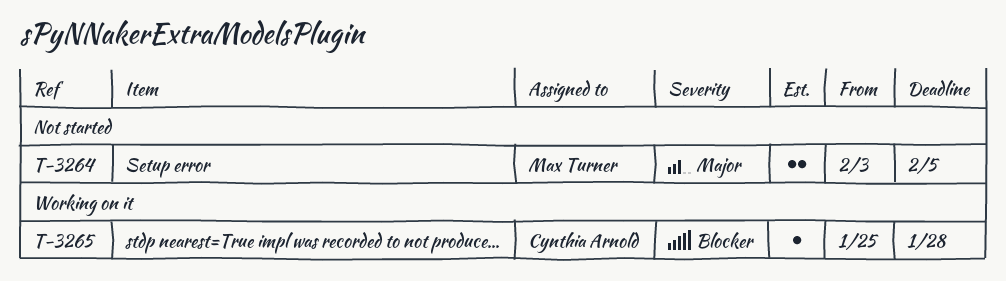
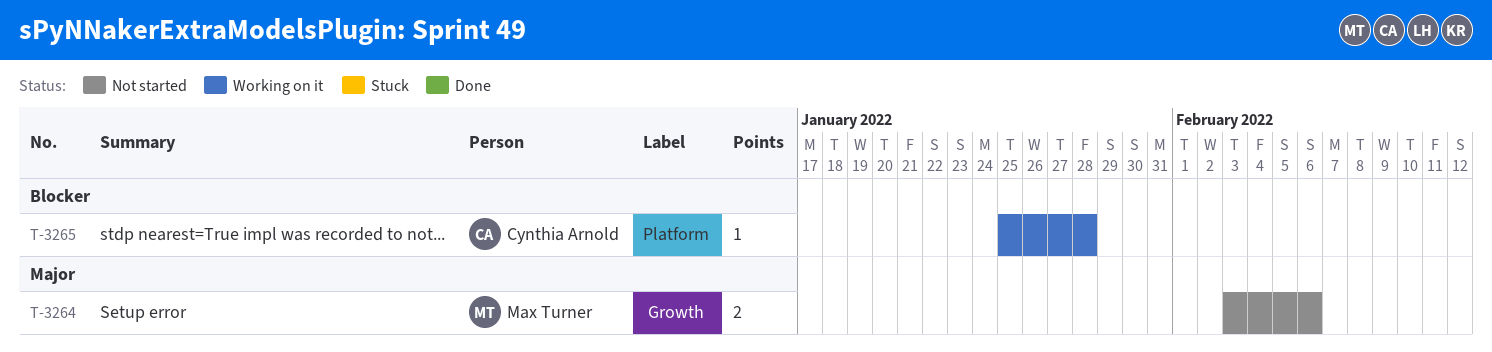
T-3264, due: Feb 5 -> Feb 6

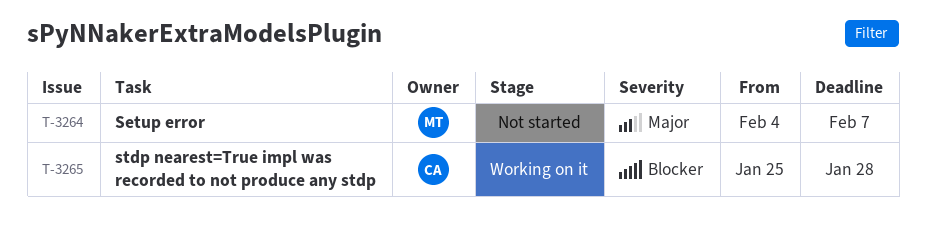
T-3264, start: Feb 3 -> Feb 4
T-3264, due: Feb 6 -> Feb 7

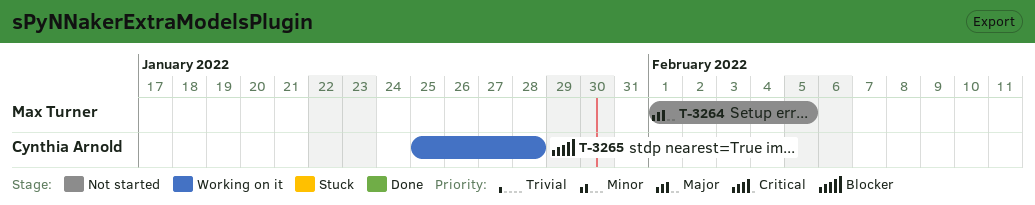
T-3264, start: Feb 4 -> Feb 1
T-3264, due: Feb 7 -> Feb 5

